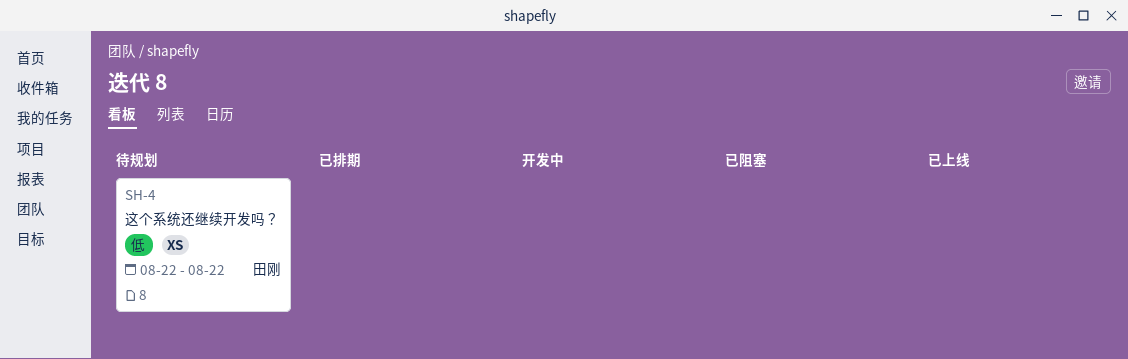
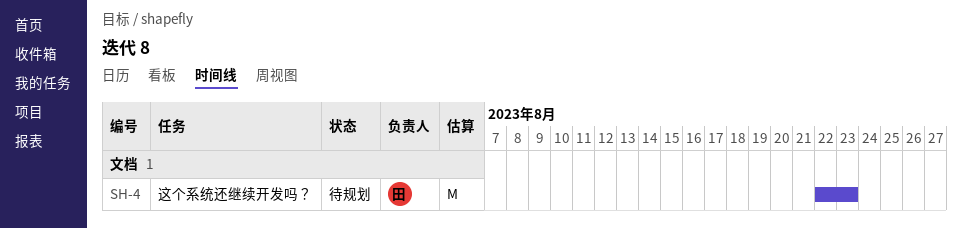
SH-4, estimate: XS -> M
SH-4, due: Aug 22 -> Aug 23

